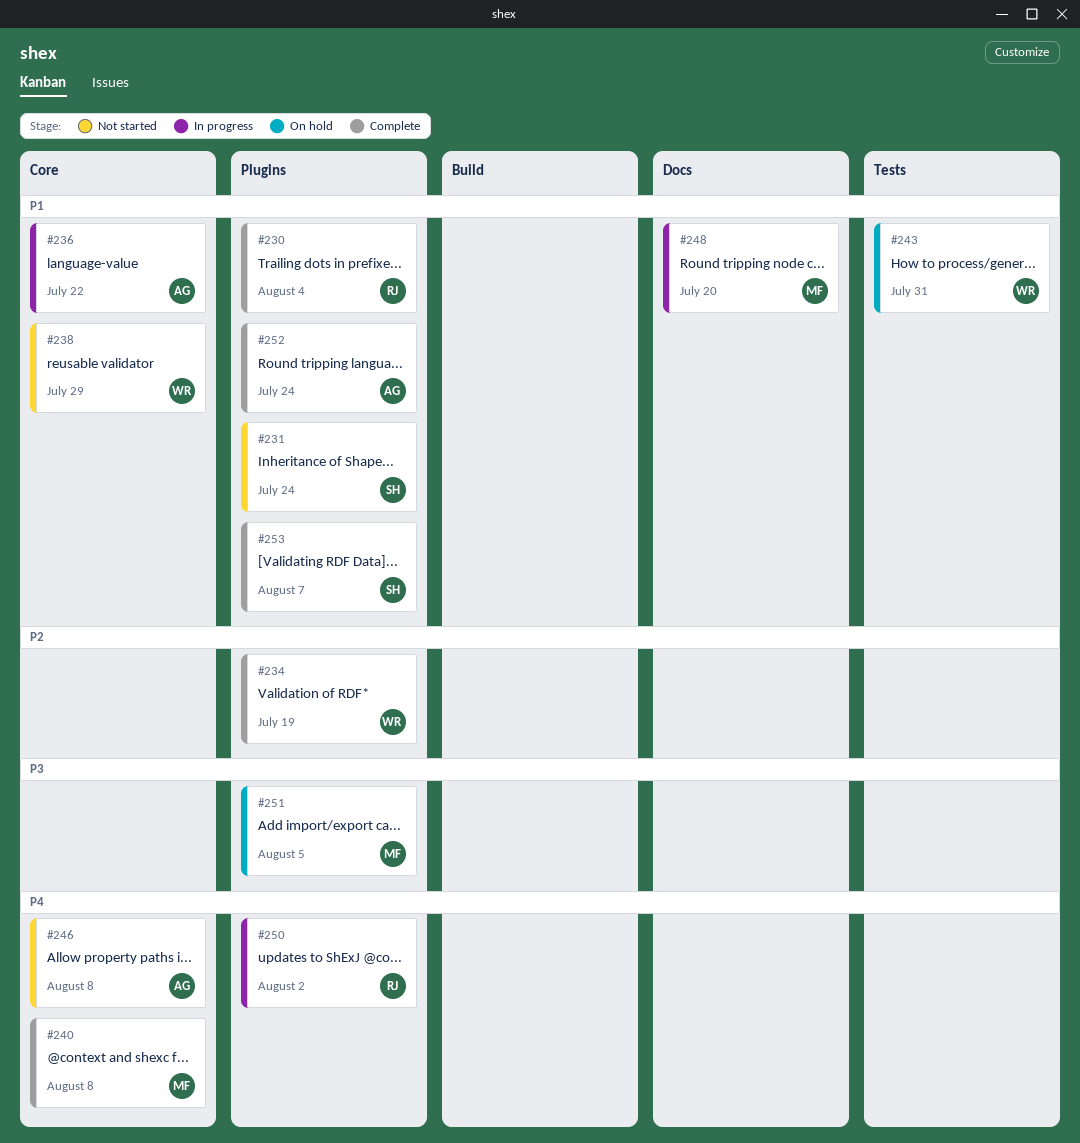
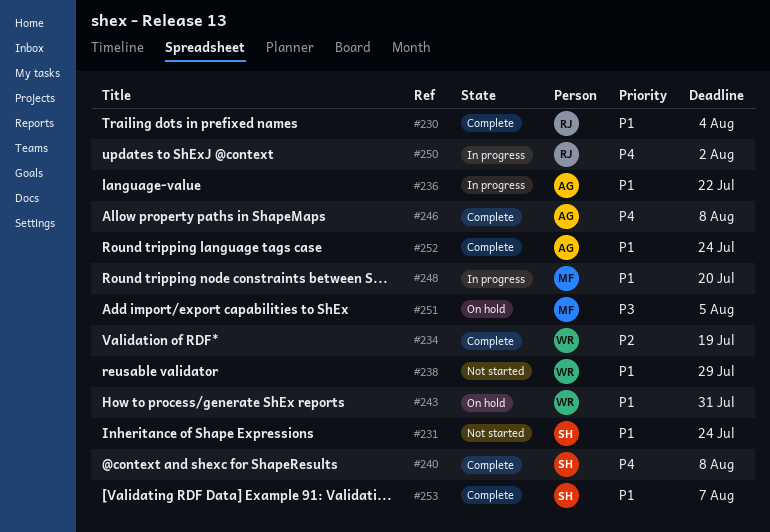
#240, owner: MF -> SH
#246, status: Not started -> Complete

